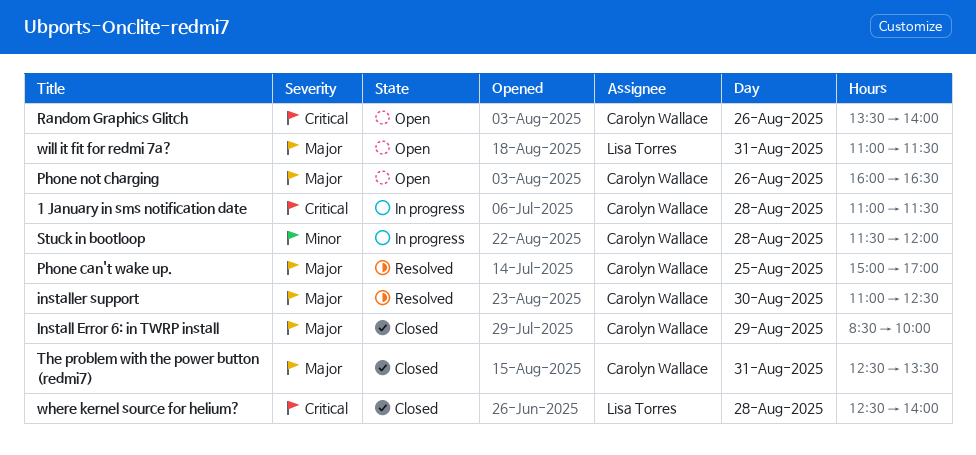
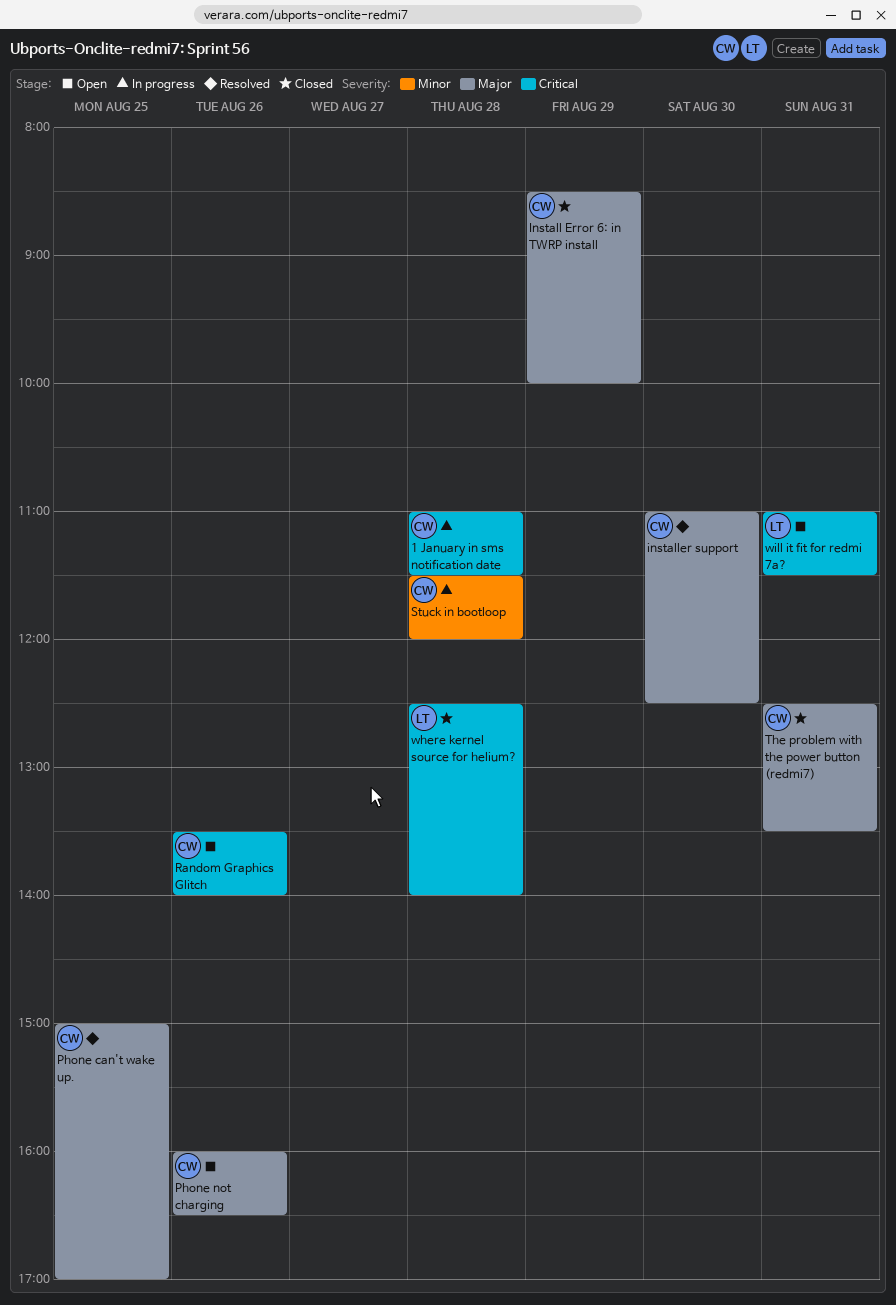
will it fit for redmi 7a?, priority: Major -> Critical

